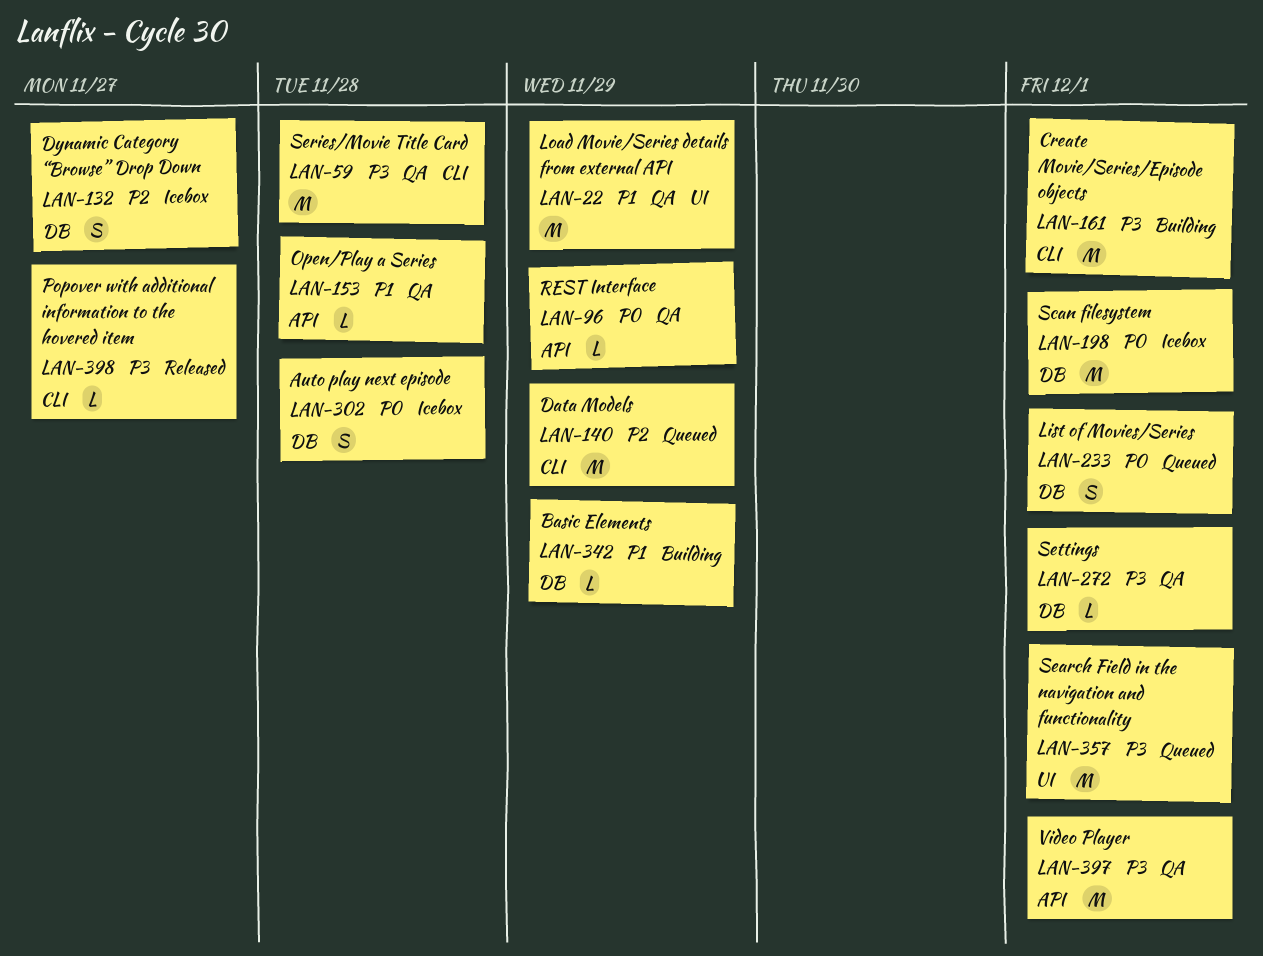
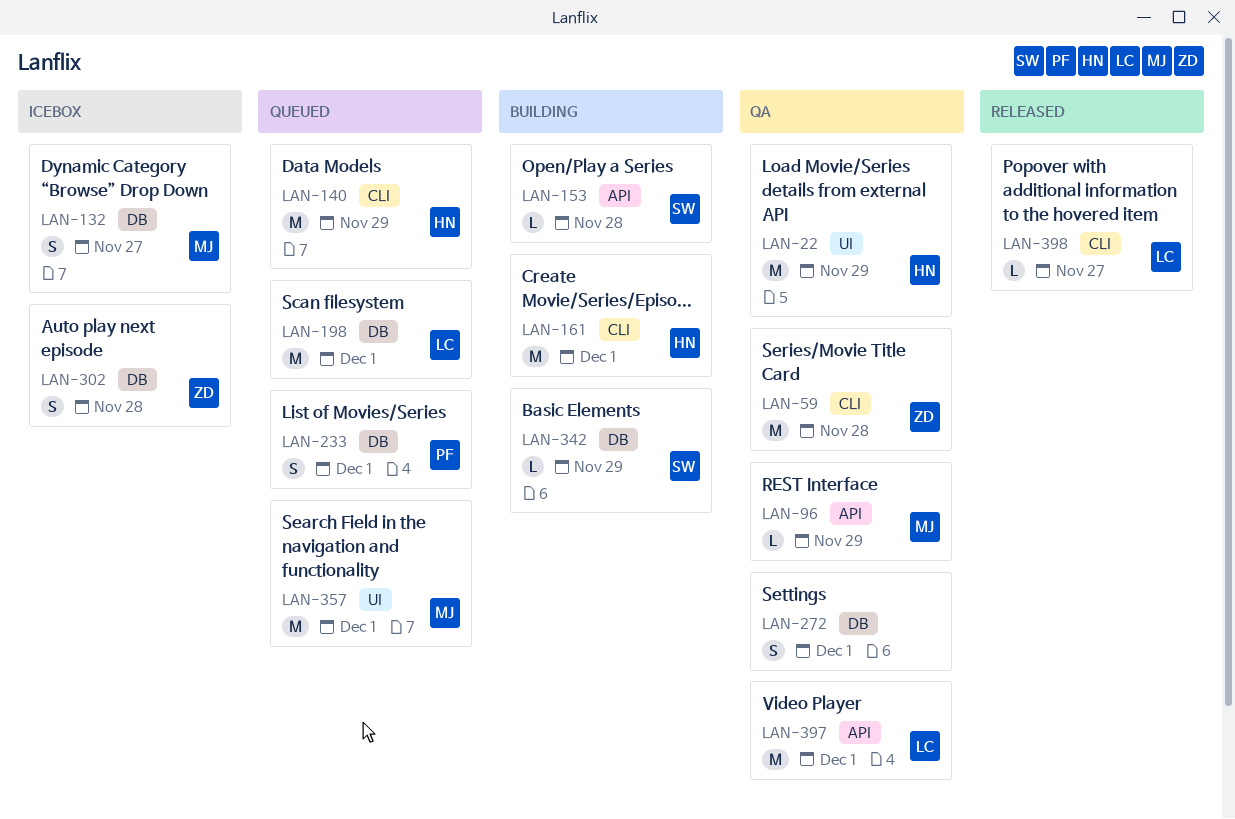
LAN-153, status: QA -> Building
LAN-198, status: Icebox -> Queued
LAN-272, estimate: L -> S

